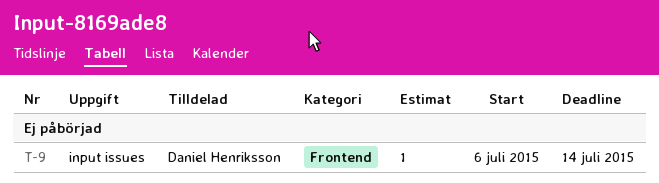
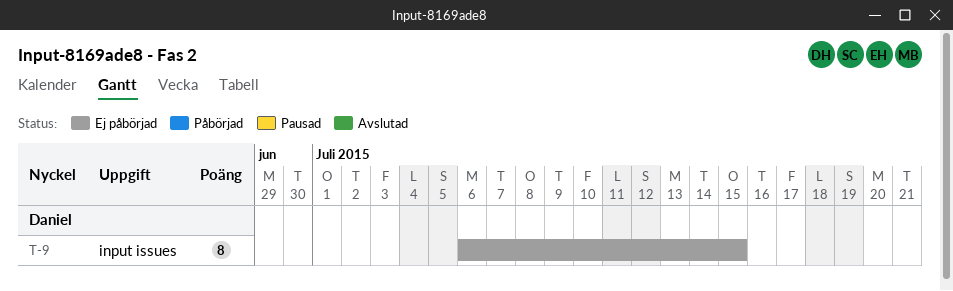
T-9, estimate: 1 -> 8
T-9, due: Jul 14 -> Jul 15

